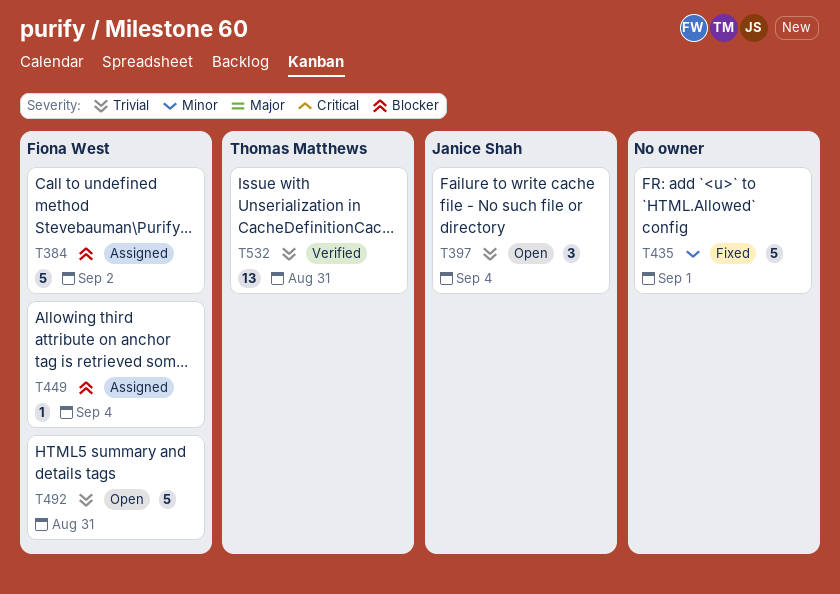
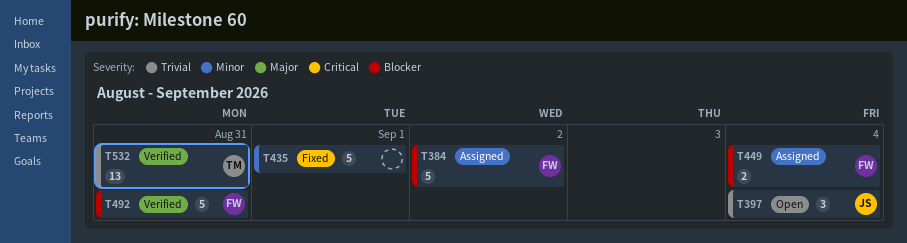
T449, estimate: 1 -> 2
T492, status: Open -> Verified
T492, priority: Trivial -> Blocker

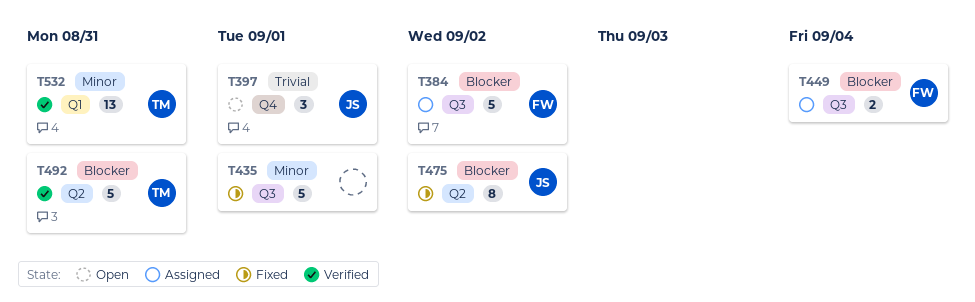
T397, due: Sep 4 -> Sep 1
T475: none -> present
T492, owner: FW -> TM
T532, priority: Trivial -> Minor

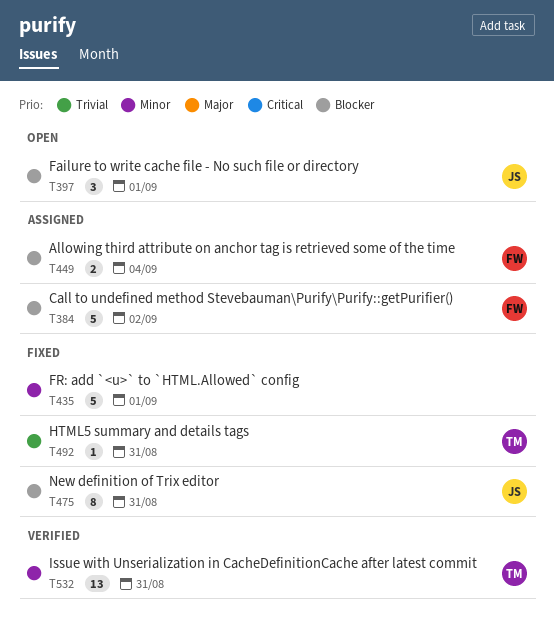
T397, priority: Trivial -> Blocker
T475, due: Sep 2 -> Aug 31
T492, status: Verified -> Fixed
T492, priority: Blocker -> Trivial
T492, estimate: 5 -> 1

